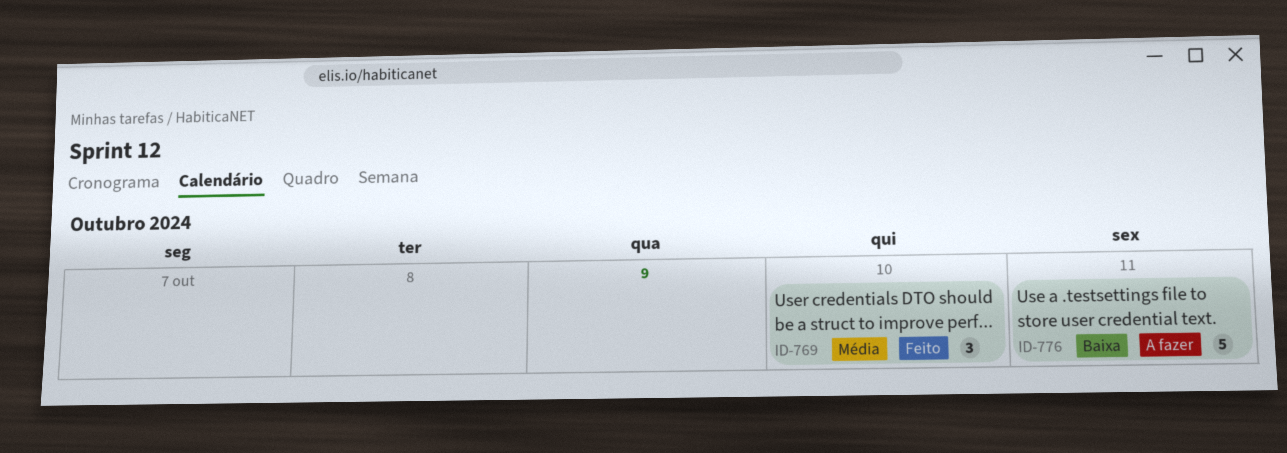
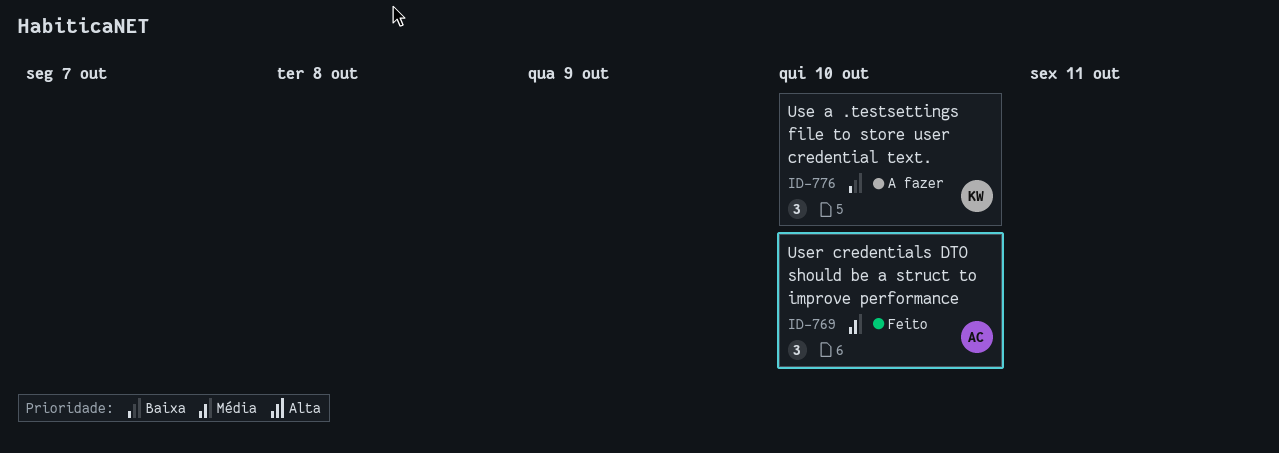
ID-776, estimate: 5 -> 3
ID-776, due: Oct 11 -> Oct 10

